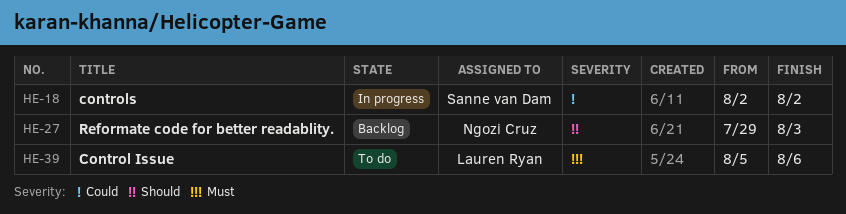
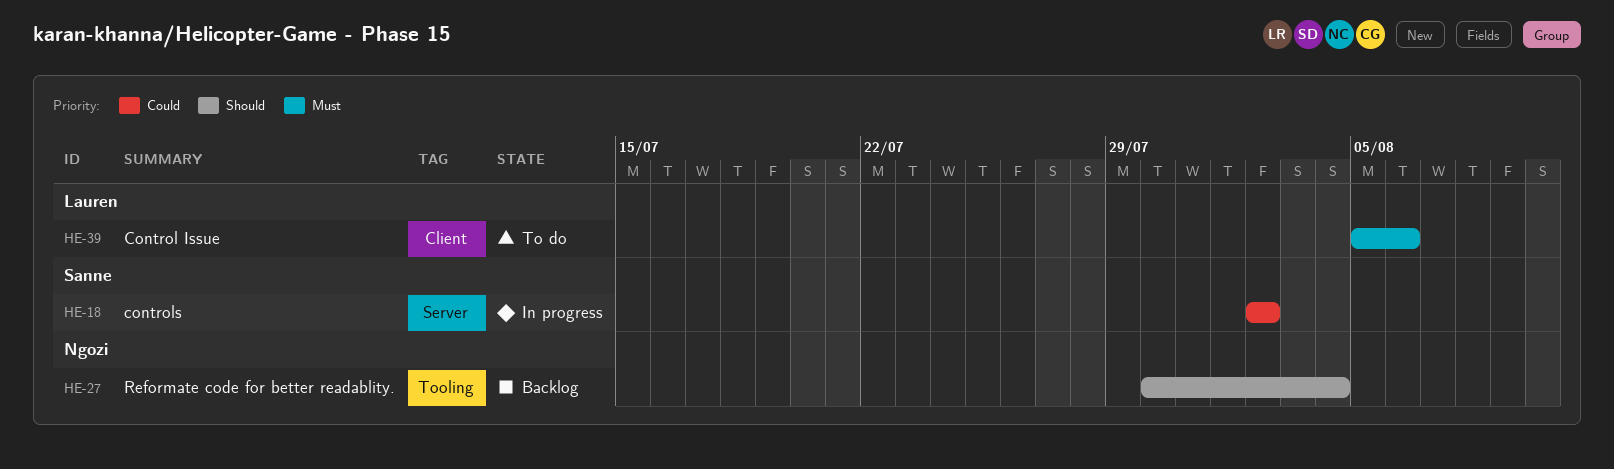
HE-27, start: Jul 29 -> Jul 30
HE-27, due: Aug 3 -> Aug 4

